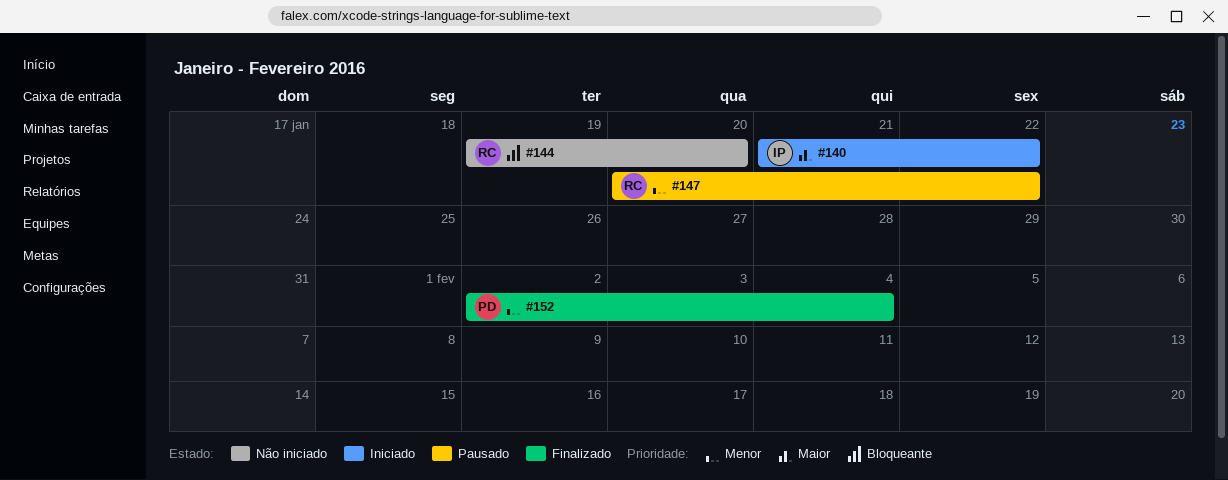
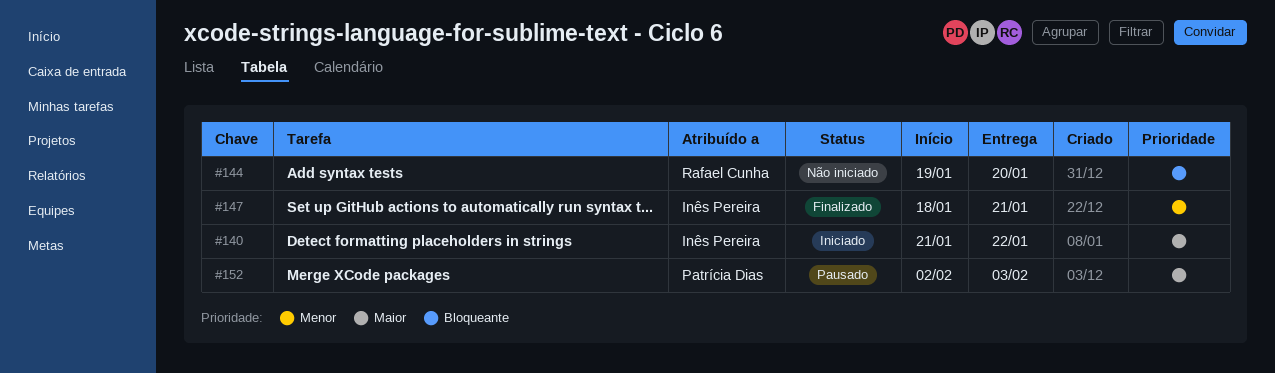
#147, status: Pausado -> Finalizado
#147, owner: Rafael Cunha -> Inês Pereira
#147, start: Jan 20 -> Jan 18
#147, due: Jan 22 -> Jan 21
#152, status: Finalizado -> Pausado
#152, priority: Menor -> Maior
#152, due: Feb 4 -> Feb 3

